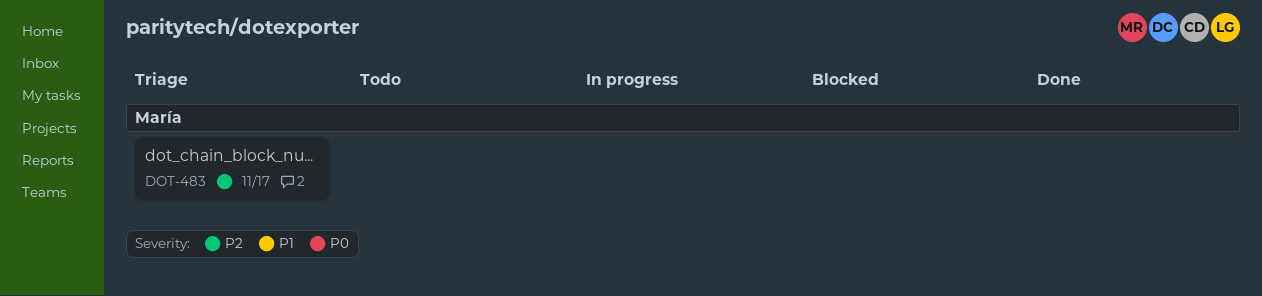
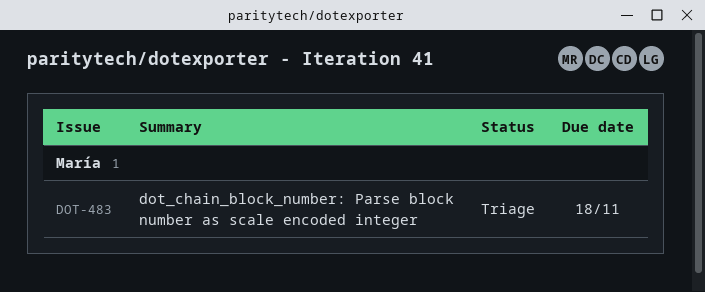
DOT-483, due: Nov 17 -> Nov 18

